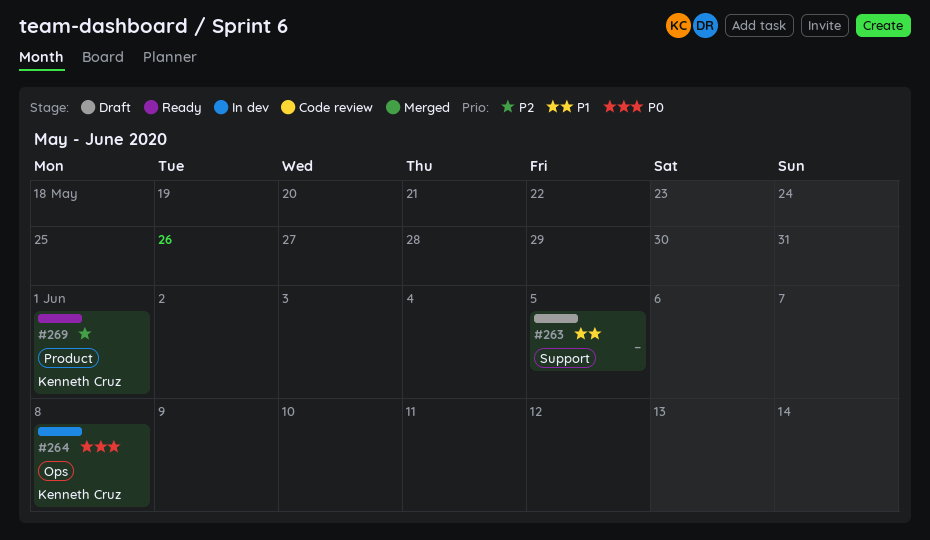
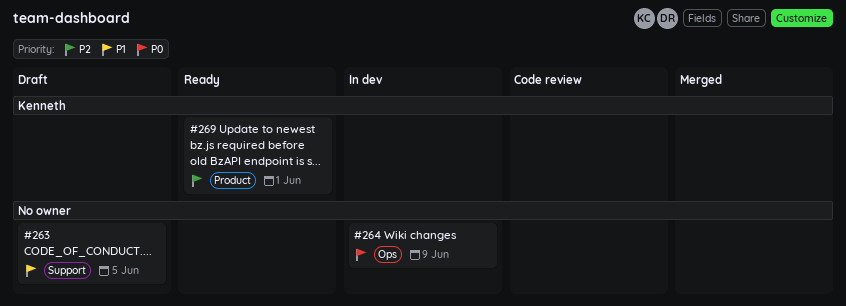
#264, owner: Kenneth Cruz -> none
#264, due: Jun 8 -> Jun 9

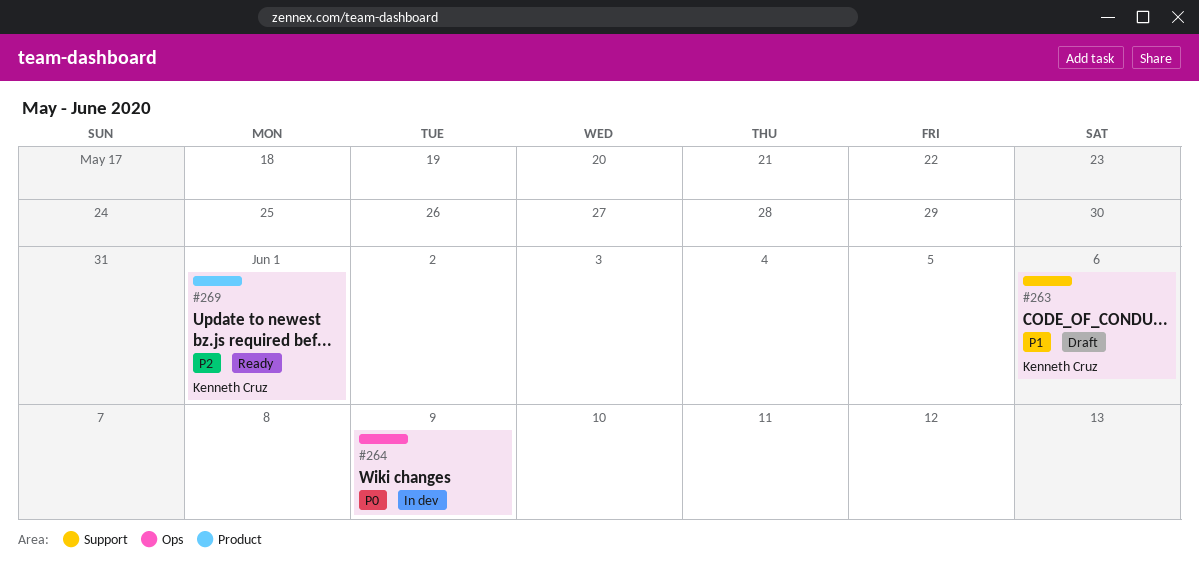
#263, owner: none -> Kenneth Cruz
#263, due: Jun 5 -> Jun 6

